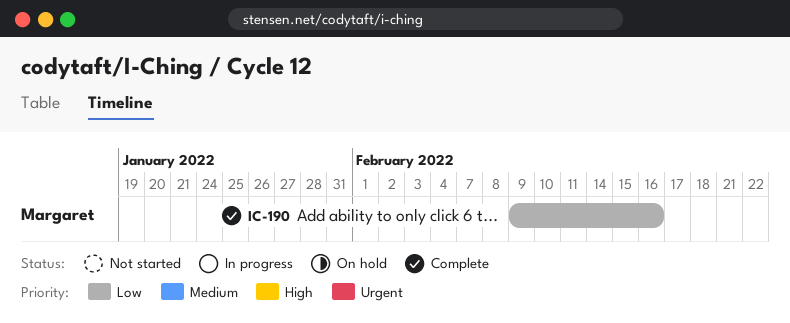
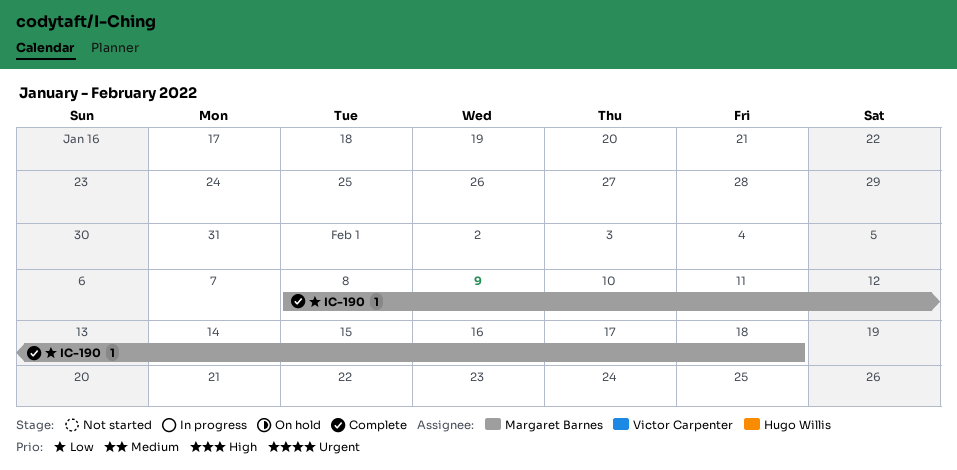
IC-190, start: Feb 9 -> Feb 8
IC-190, due: Feb 16 -> Feb 18

